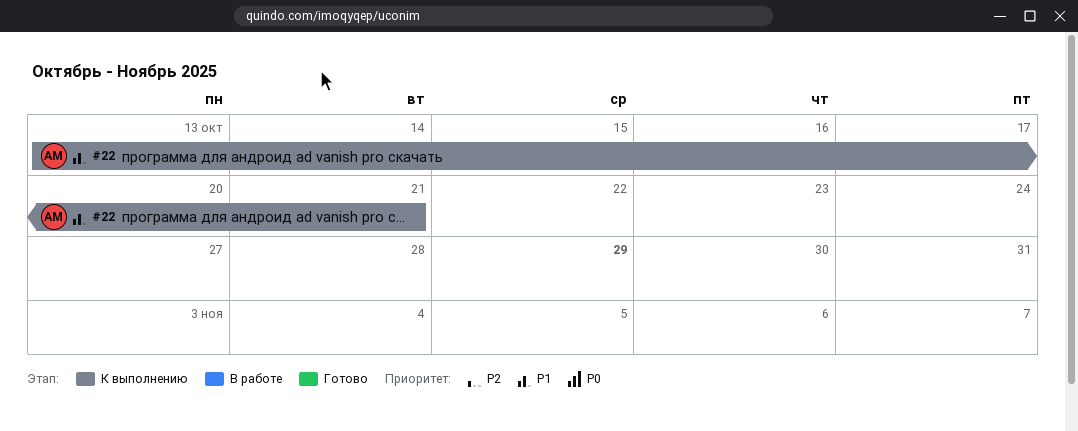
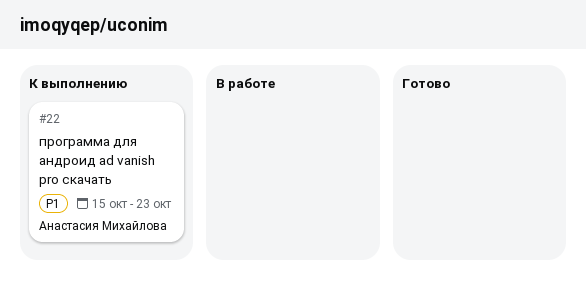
#22, start: Oct 13 -> Oct 15
#22, due: Oct 21 -> Oct 23

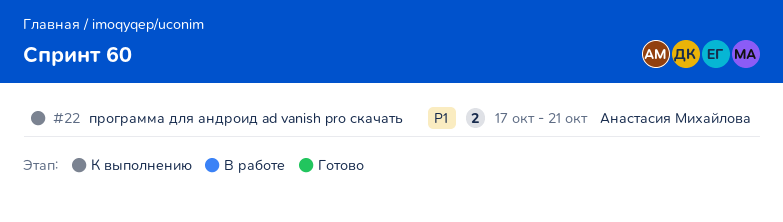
#22, start: Oct 15 -> Oct 17
#22, due: Oct 23 -> Oct 21

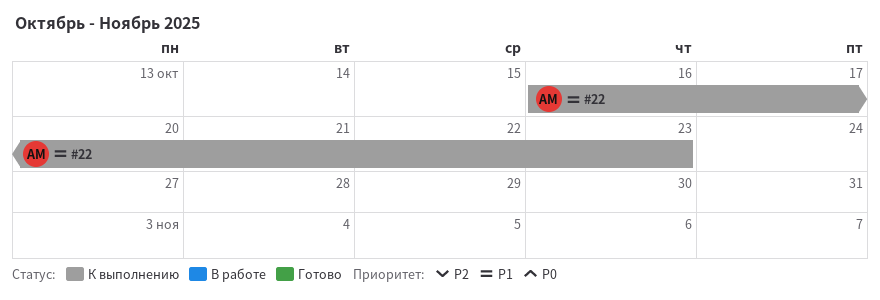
#22, start: Oct 17 -> Oct 16
#22, due: Oct 21 -> Oct 23

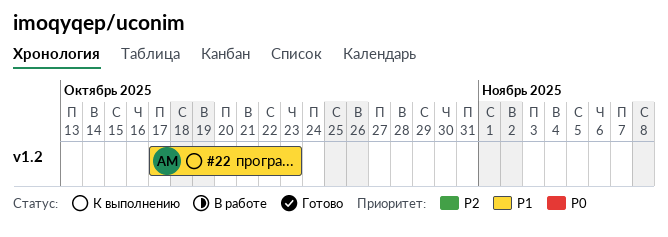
#22, start: Oct 16 -> Oct 17

